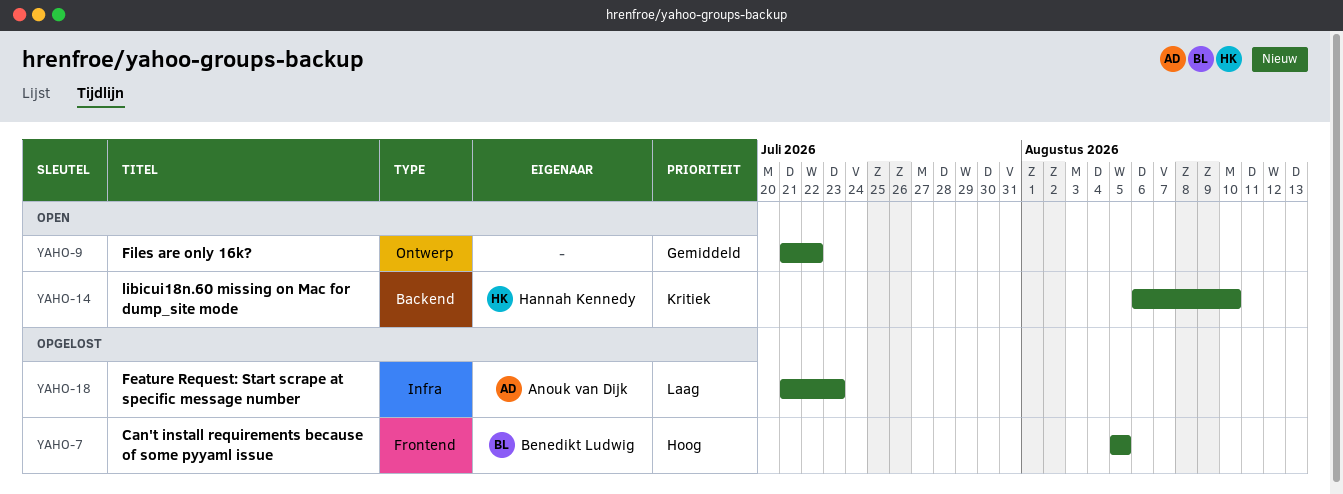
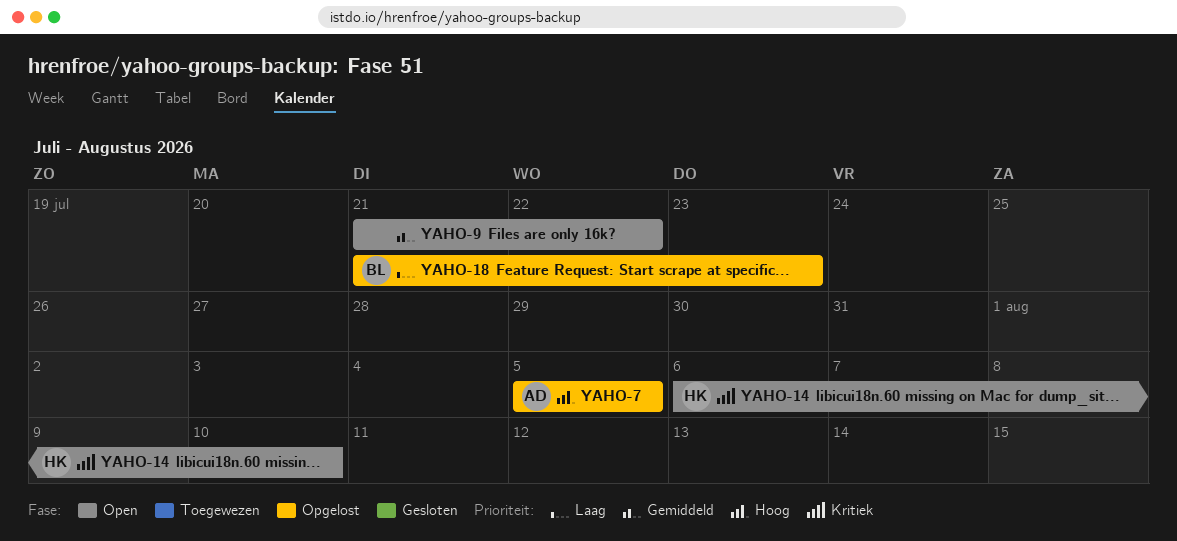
YAHO-7, owner: Benedikt Ludwig -> Anouk van Dijk
YAHO-18, owner: Anouk van Dijk -> Benedikt Ludwig

